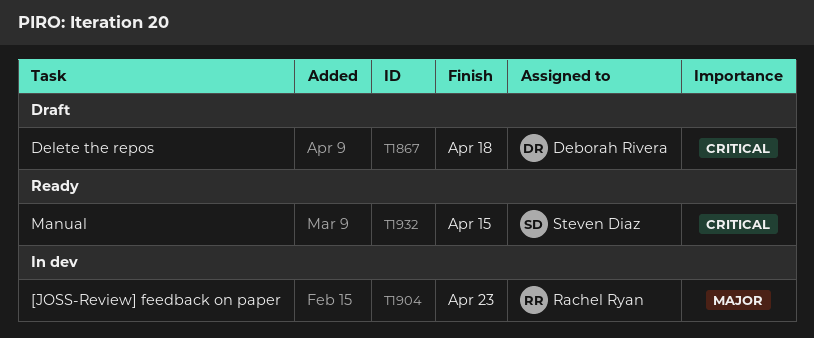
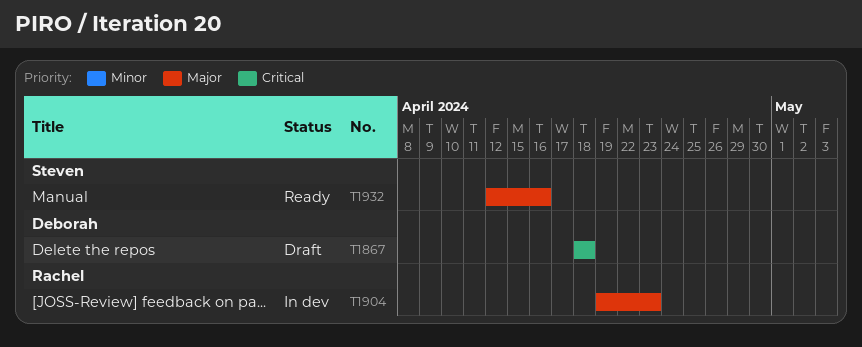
T1932, priority: Critical -> Major
T1932, due: Apr 15 -> Apr 16

